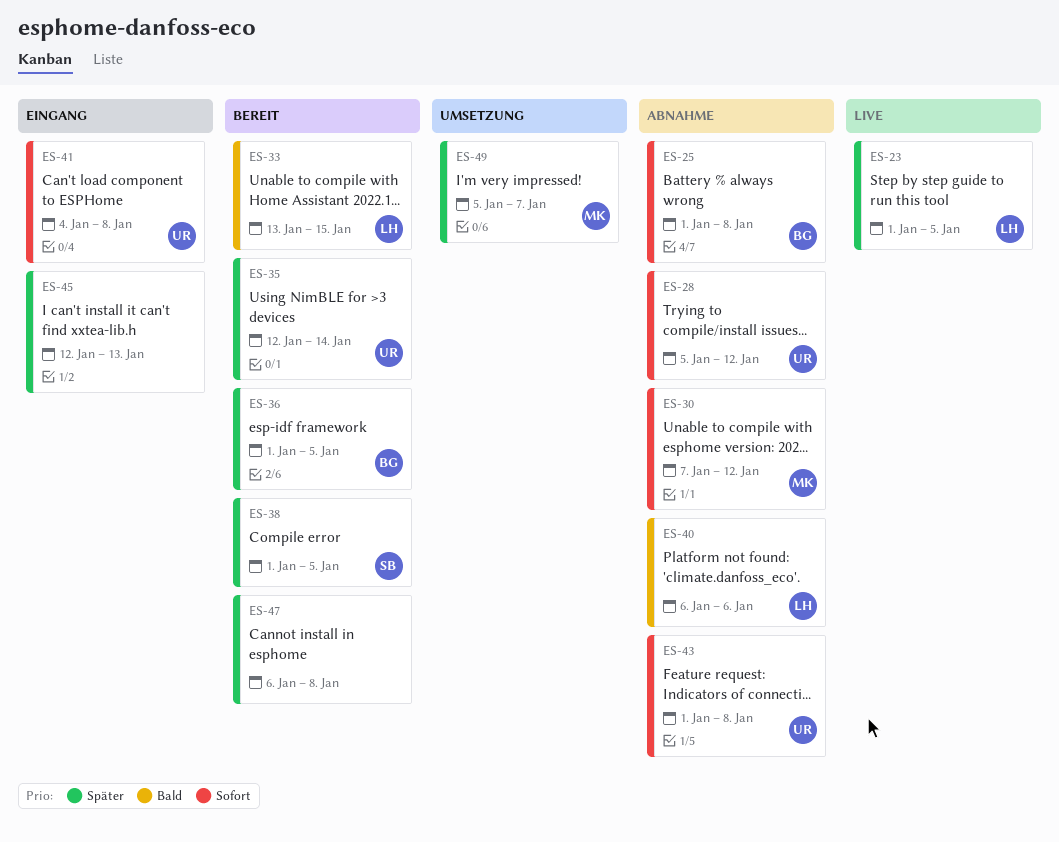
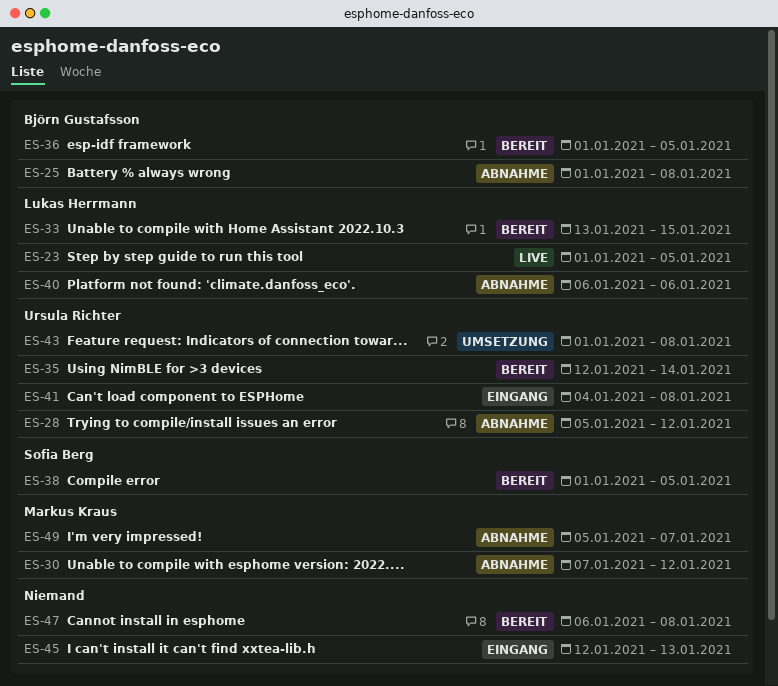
ES-43, status: Abnahme -> Umsetzung
ES-49, status: Umsetzung -> Abnahme

